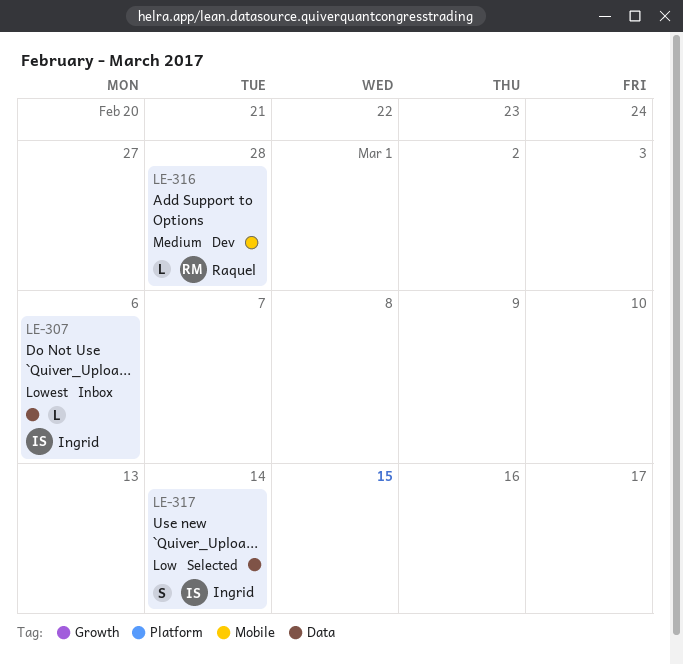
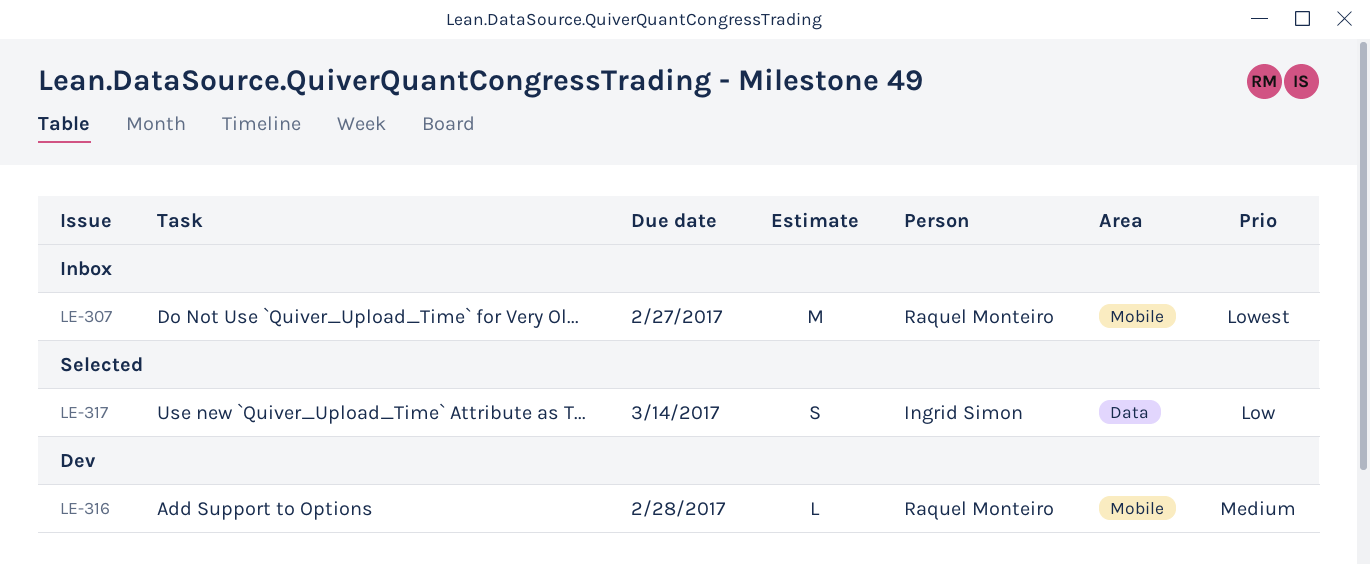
LE-307, owner: Ingrid Simon -> Raquel Monteiro
LE-307, label: Data -> Mobile
LE-307, estimate: L -> M
LE-307, due: Mar 6 -> Feb 27

